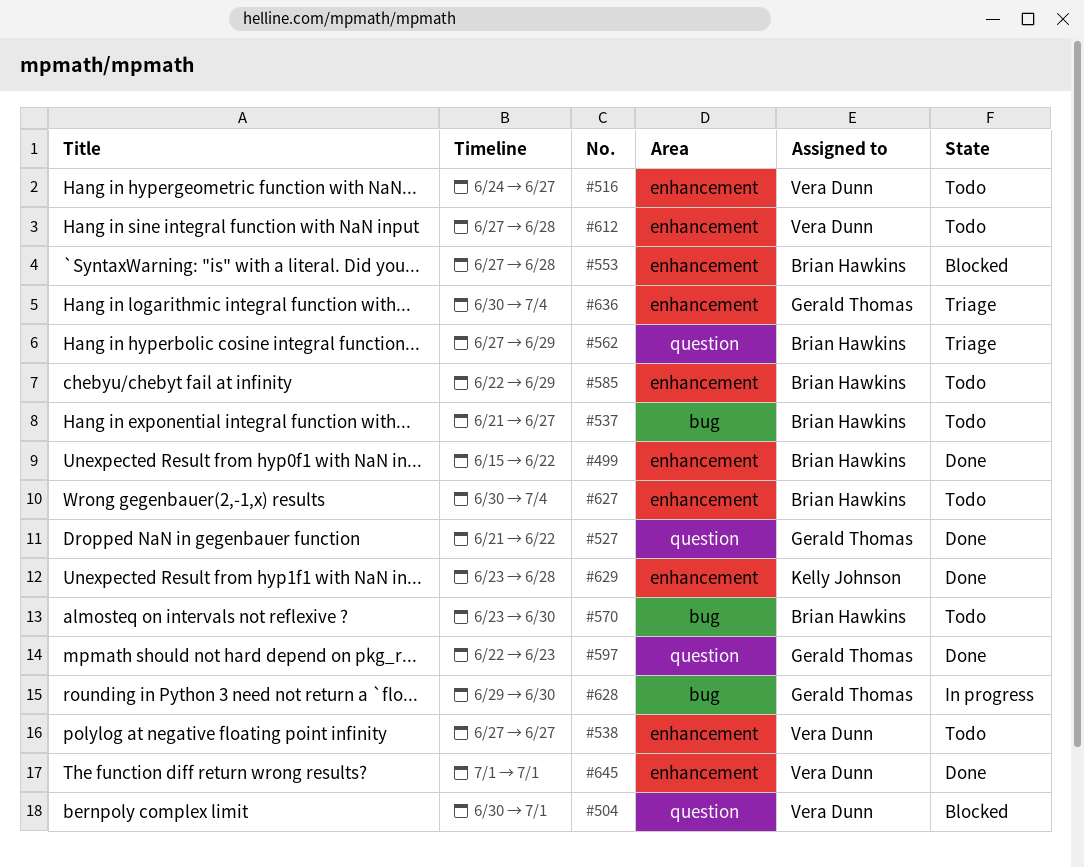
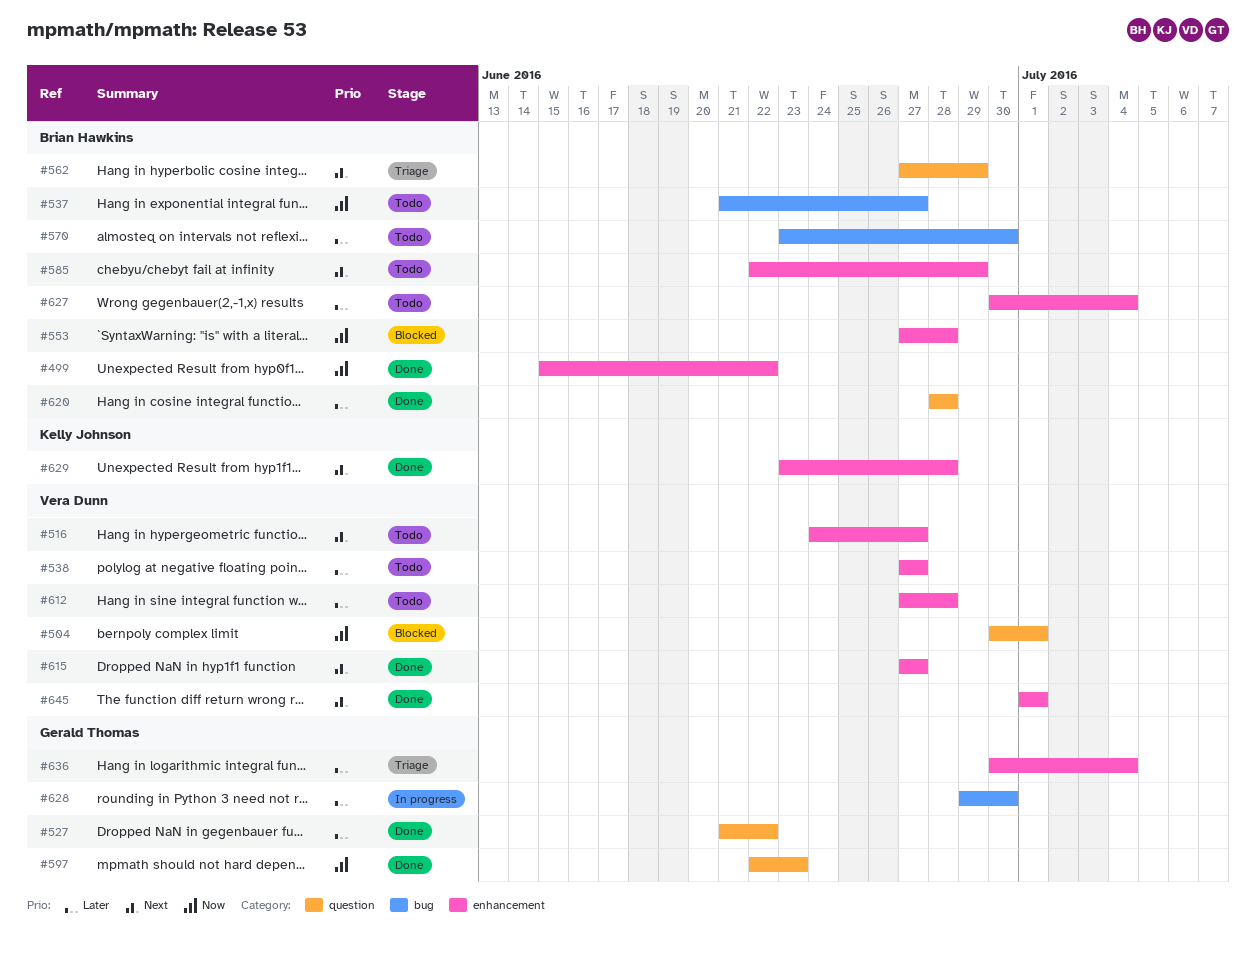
#615: none -> present
#620: none -> present

